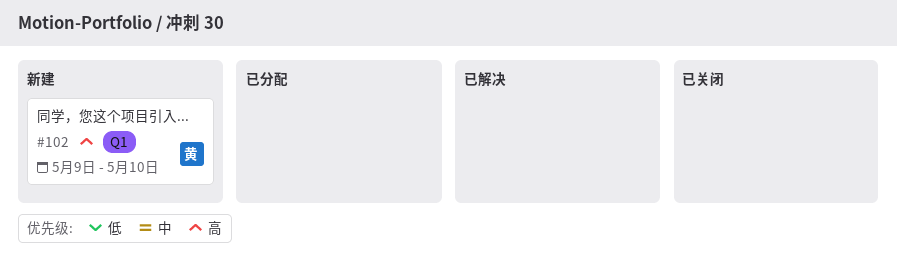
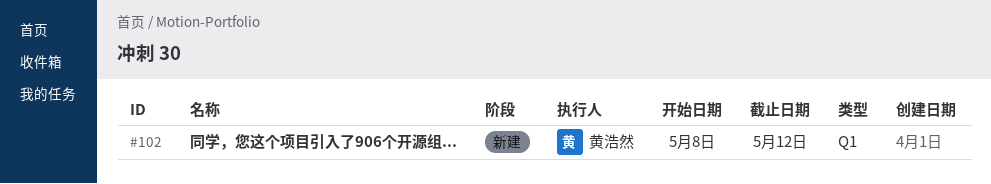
#102, start: May 9 -> May 8
#102, due: May 10 -> May 12

